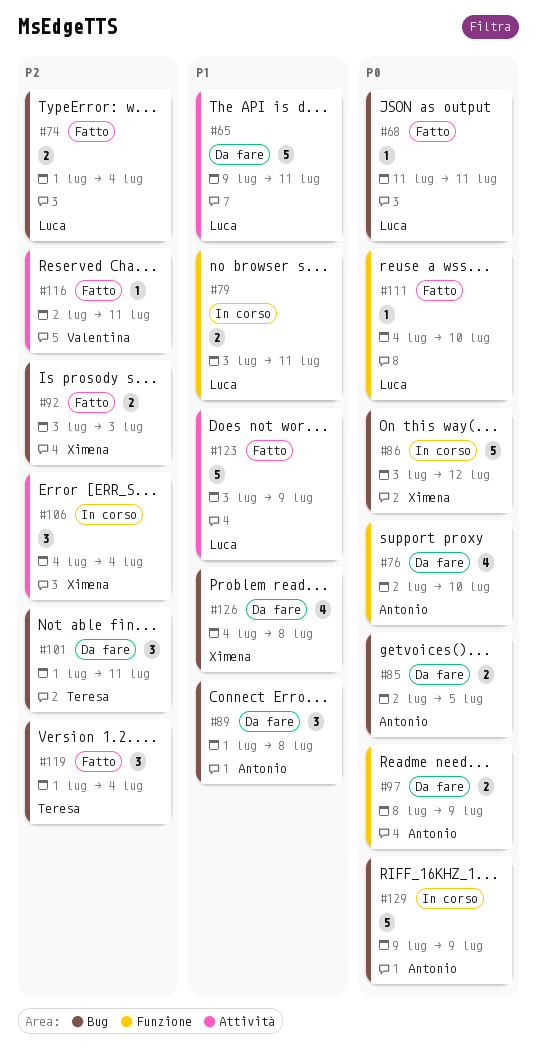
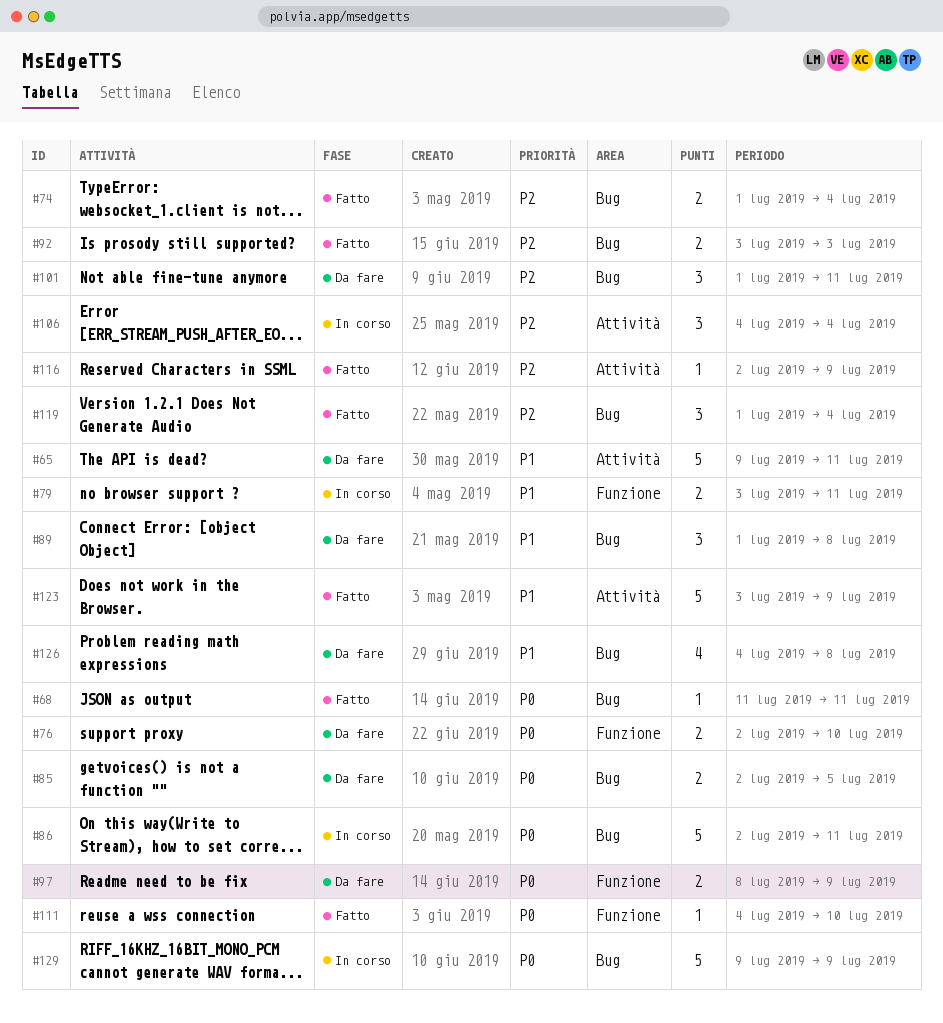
#76, estimate: 4 -> 2
#86, start: Jul 3 -> Jul 2
#86, due: Jul 12 -> Jul 11
#116, due: Jul 11 -> Jul 9

